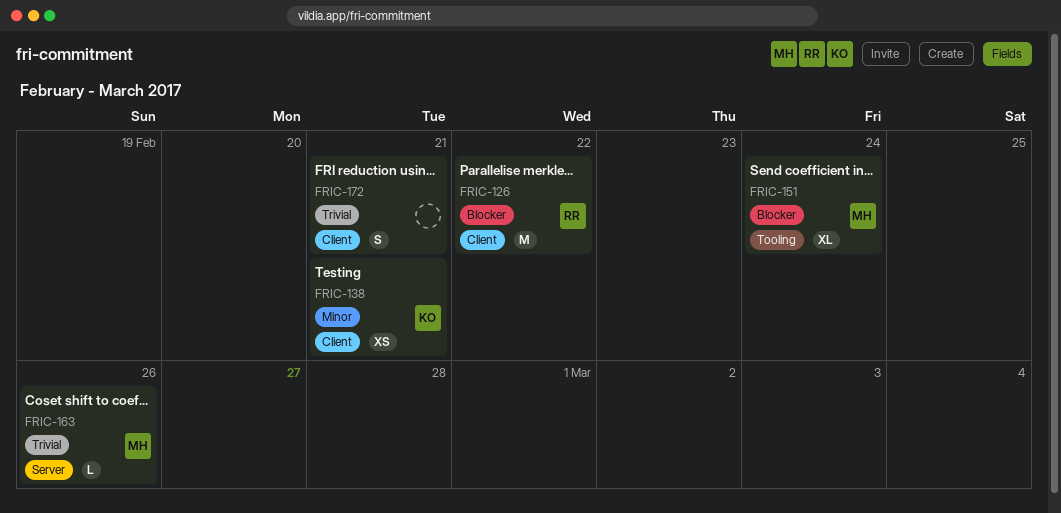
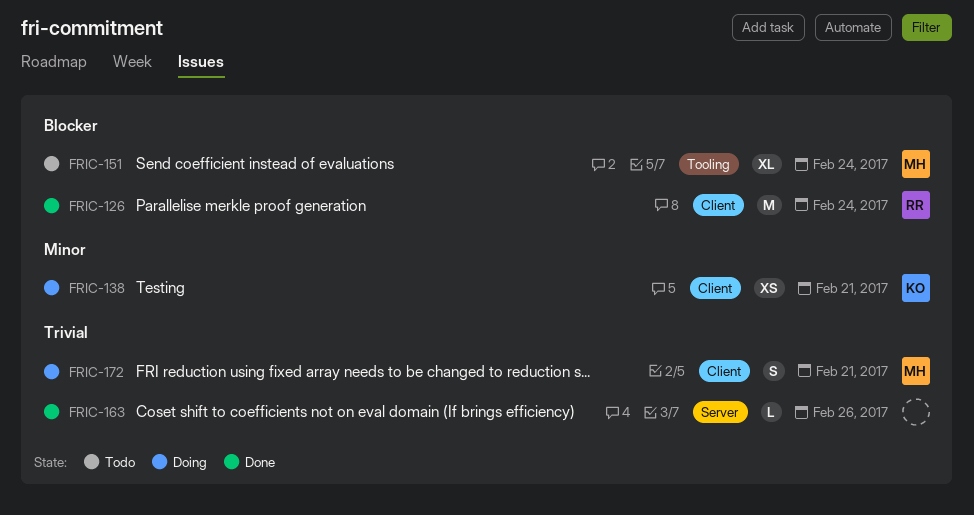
FRIC-126, due: Feb 22 -> Feb 24
FRIC-163, owner: MH -> none
FRIC-172, owner: none -> MH

